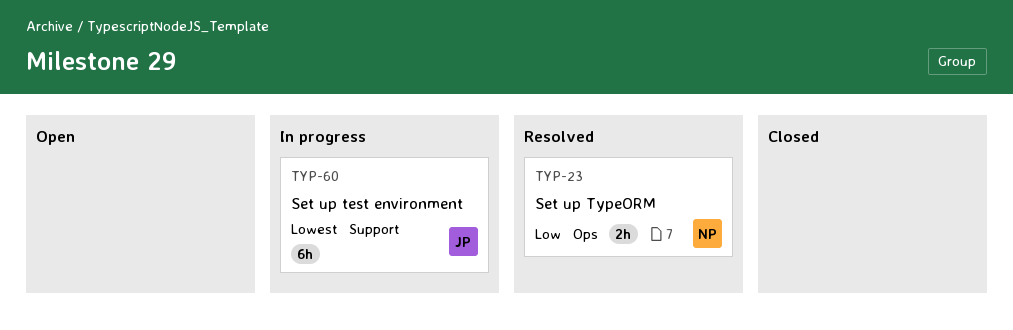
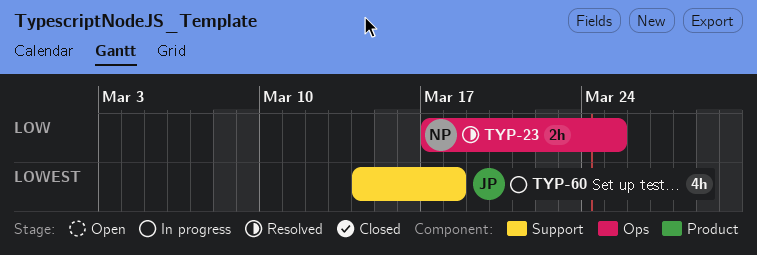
TYP-60, estimate: 6h -> 4h

